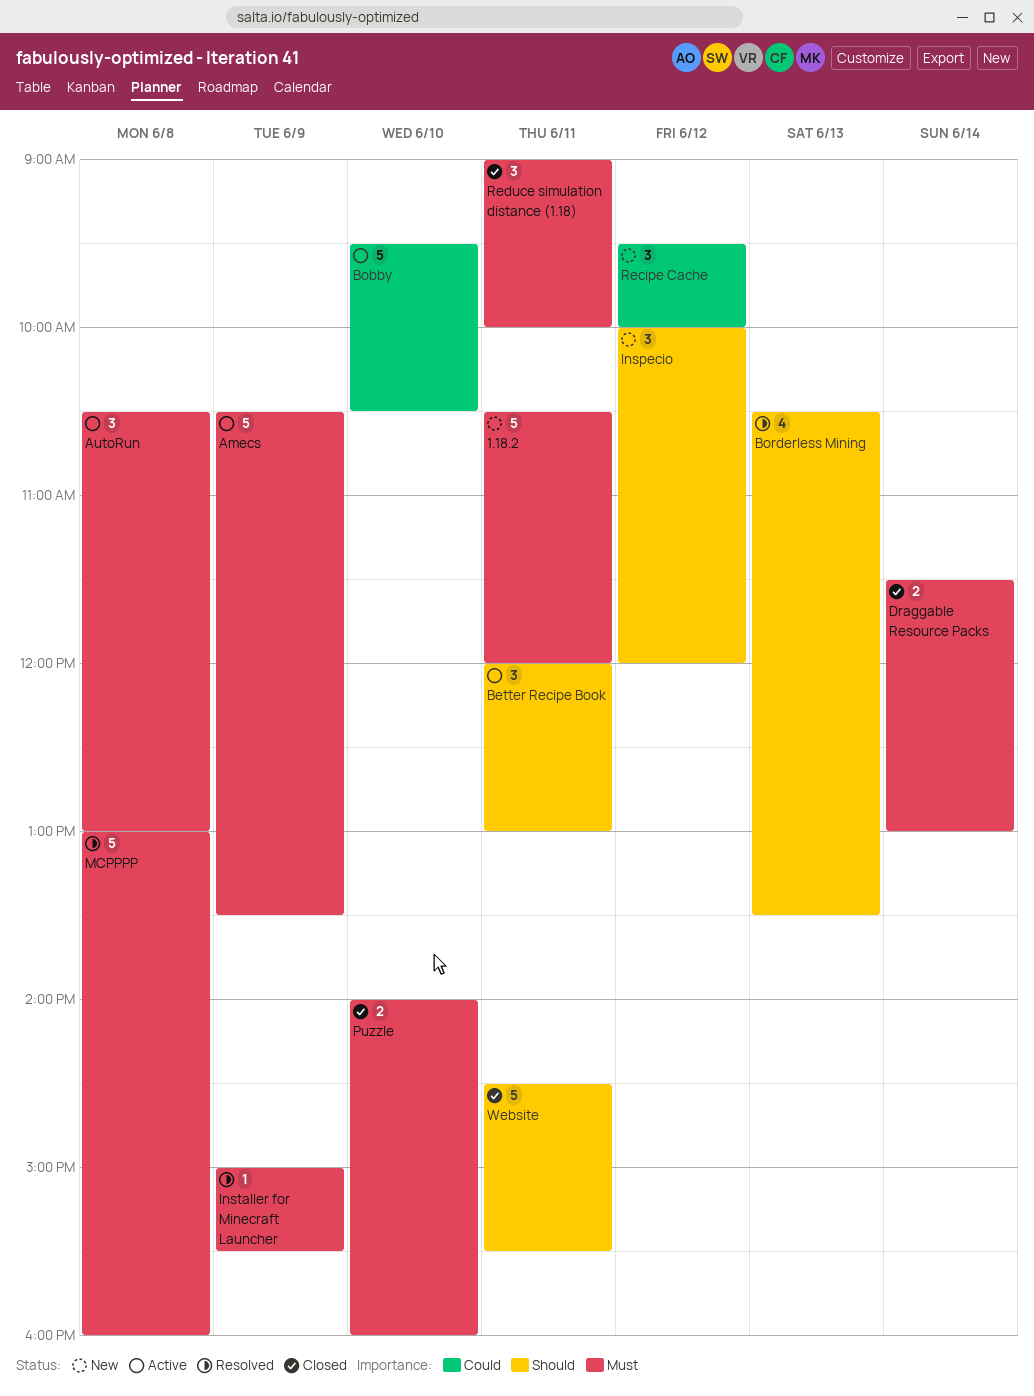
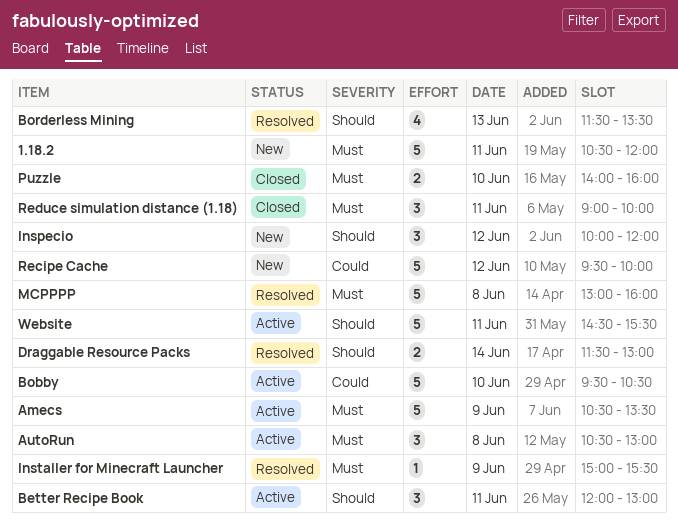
Borderless Mining, begins: 10:30 -> 11:30
Draggable Resource Packs, status: Closed -> Resolved
Draggable Resource Packs, priority: Must -> Should
Recipe Cache, estimate: 3 -> 5
Website, status: Closed -> Active

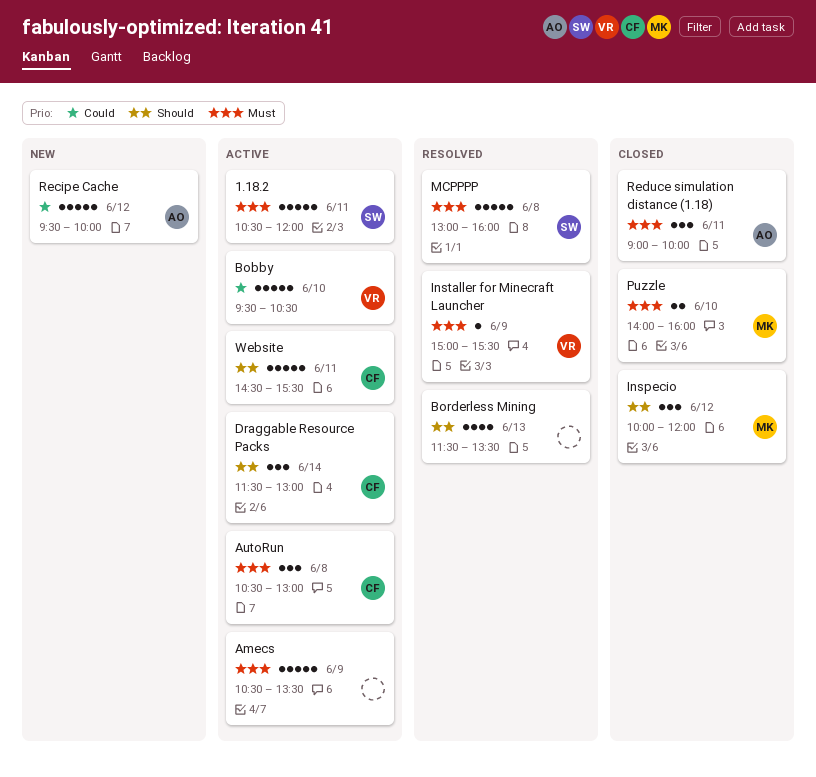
1.18.2, status: New -> Active
Better Recipe Book: present -> none
Draggable Resource Packs, status: Resolved -> Active
Draggable Resource Packs, estimate: 2 -> 3
Inspecio, status: New -> Closed

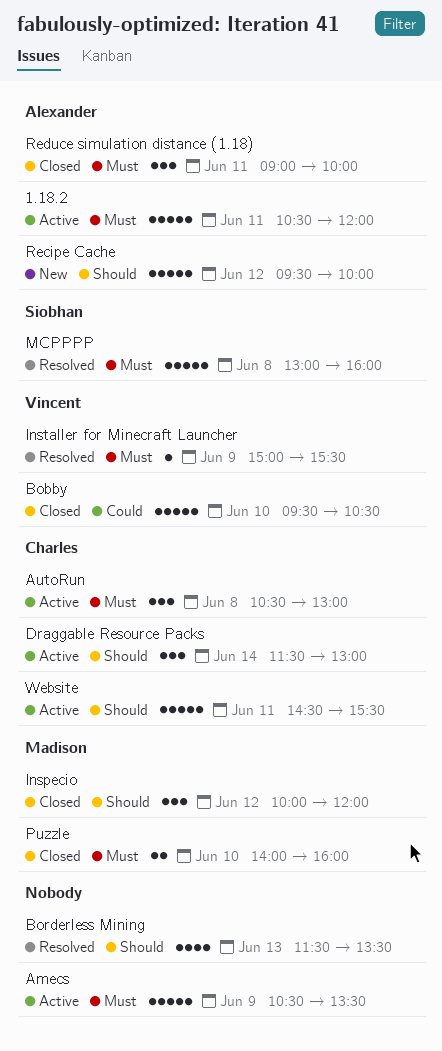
1.18.2, owner: Siobhan -> Alexander
Bobby, status: Active -> Closed
Recipe Cache, priority: Could -> Should

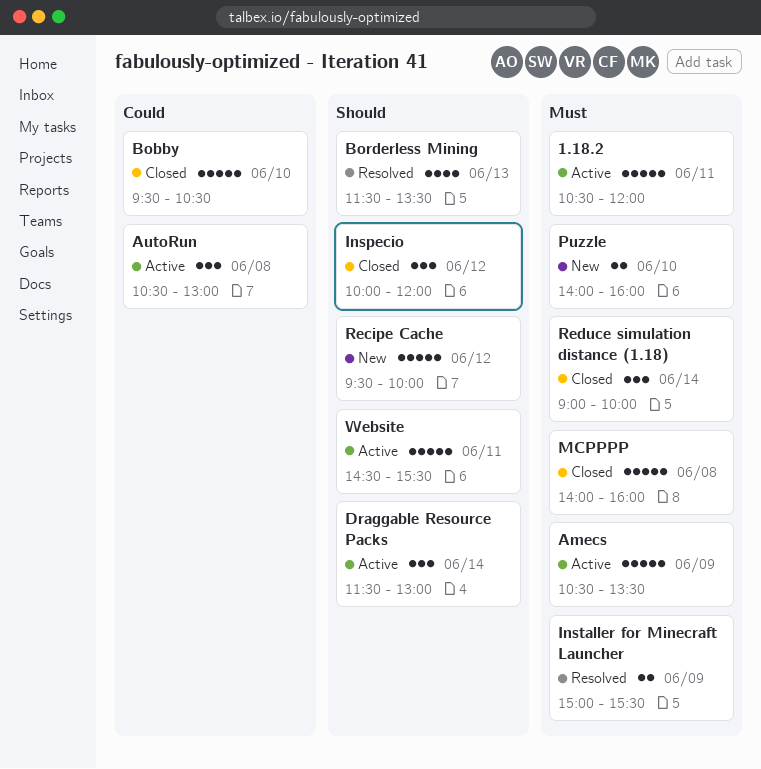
AutoRun, priority: Must -> Could
Installer for Minecraft Launcher, estimate: 1 -> 2
MCPPPP, status: Resolved -> Closed
MCPPPP, begins: 13:00 -> 14:00
Puzzle, status: Closed -> New
Reduce simulation distance (1.18), day: Jun 11 -> Jun 14

